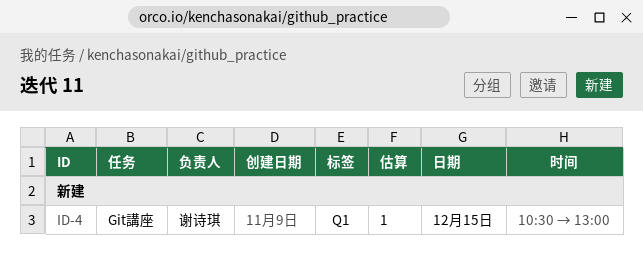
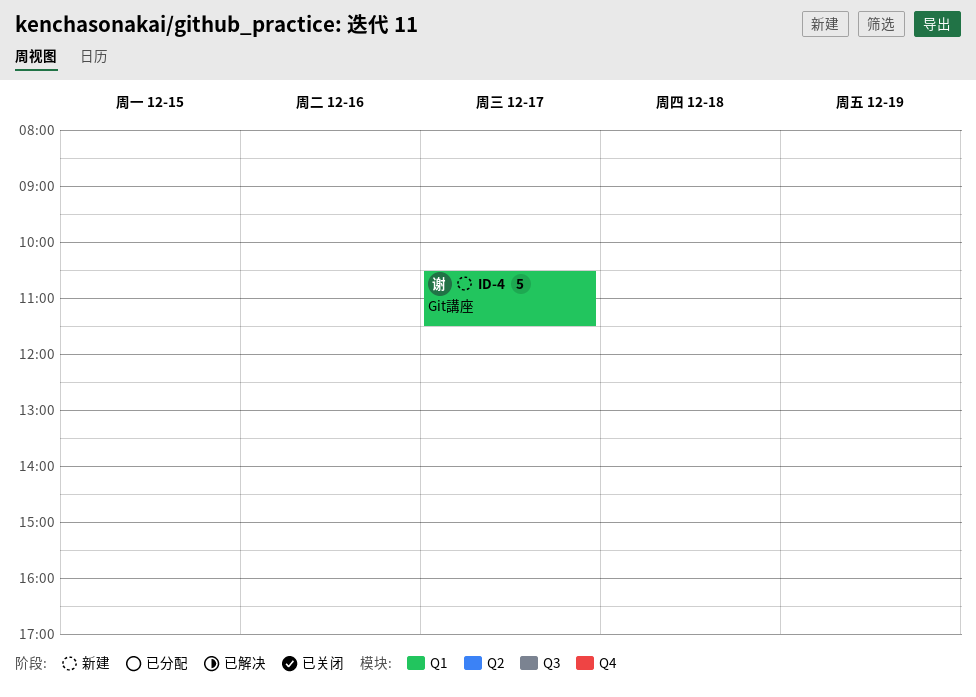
ID-4, estimate: 1 -> 5
ID-4, day: Dec 15 -> Dec 17
ID-4, ends: 13:00 -> 11:30

